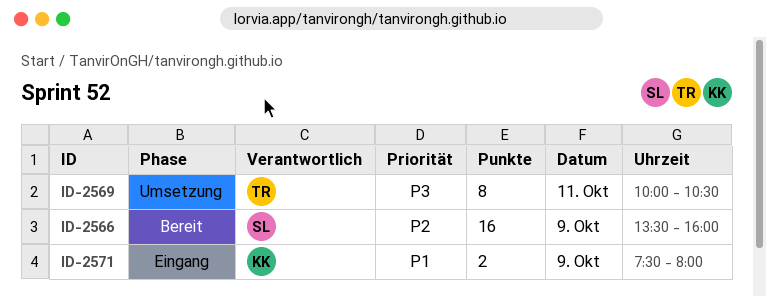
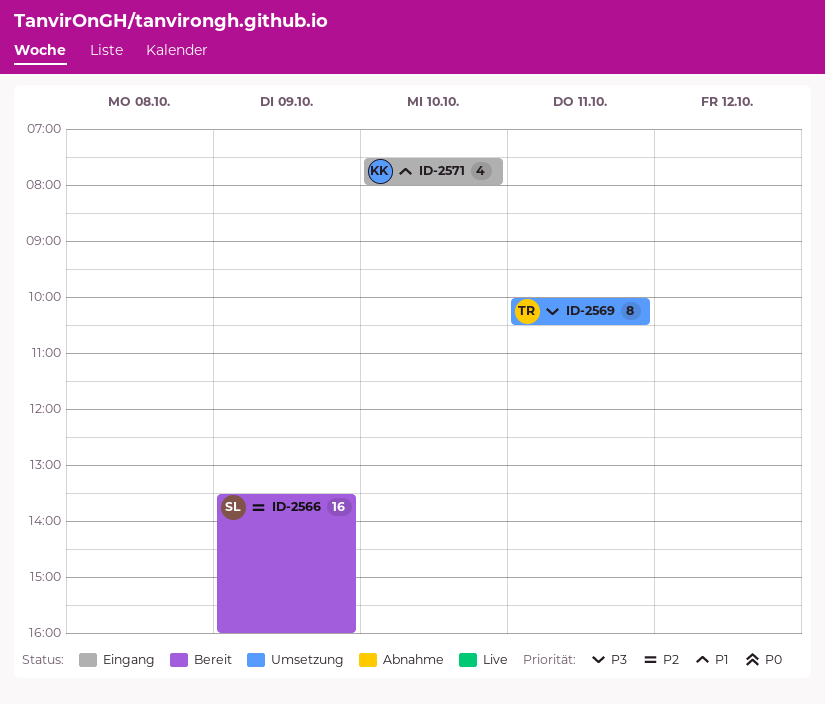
ID-2571, estimate: 2 -> 4
ID-2571, day: Oct 9 -> Oct 10

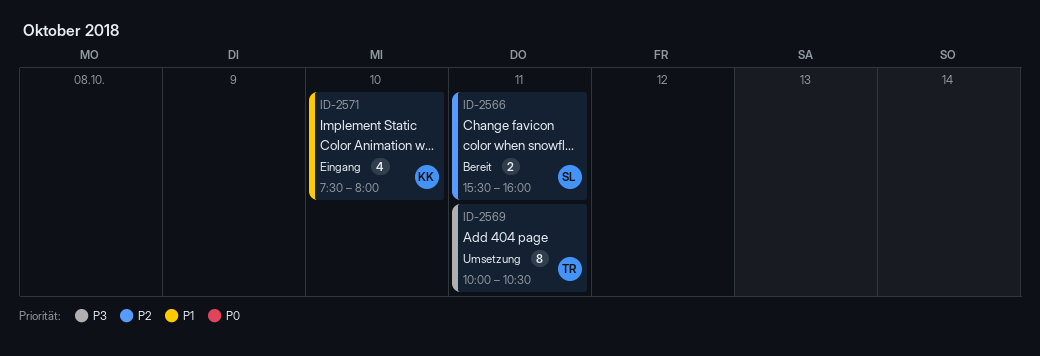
ID-2566, estimate: 16 -> 2
ID-2566, day: Oct 9 -> Oct 11
ID-2566, begins: 13:30 -> 15:30

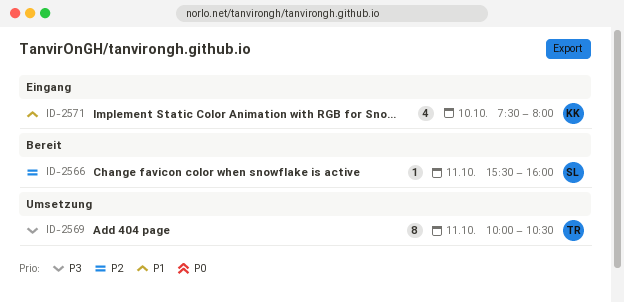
ID-2566, estimate: 2 -> 1

